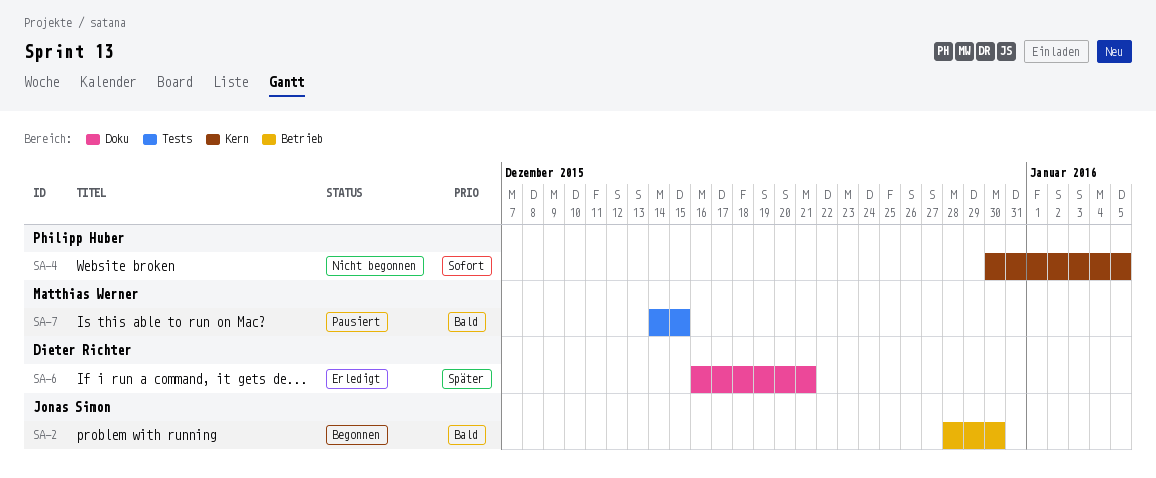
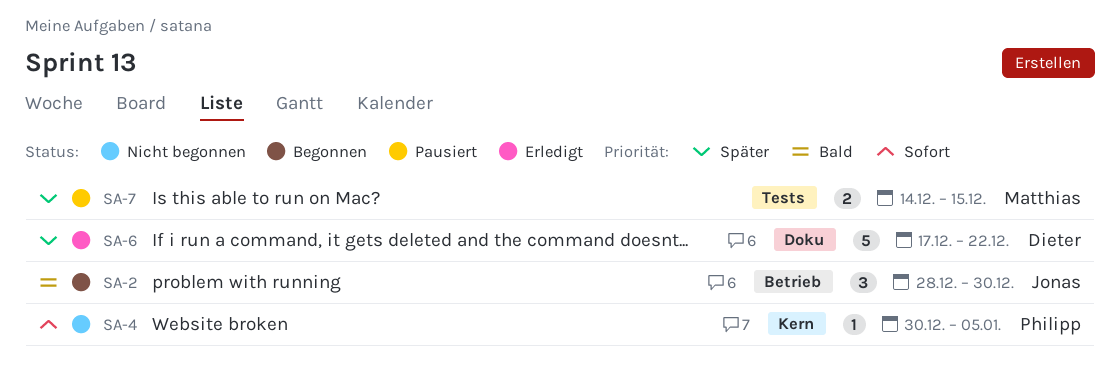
SA-6, start: Dec 16 -> Dec 17
SA-6, due: Dec 21 -> Dec 22
SA-7, priority: Bald -> Später

